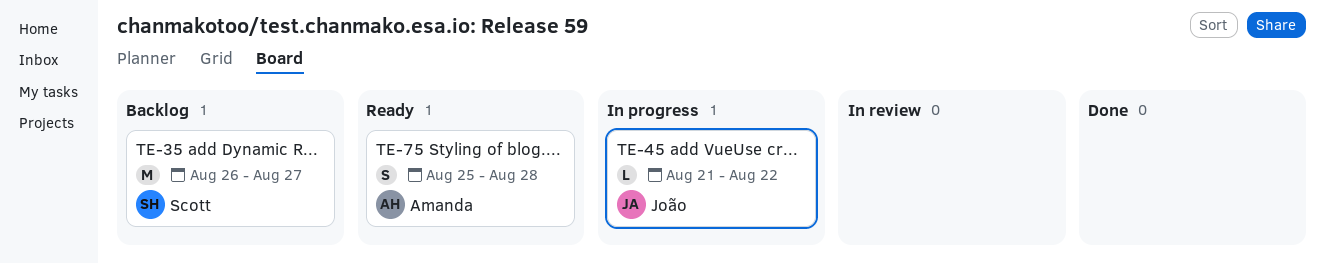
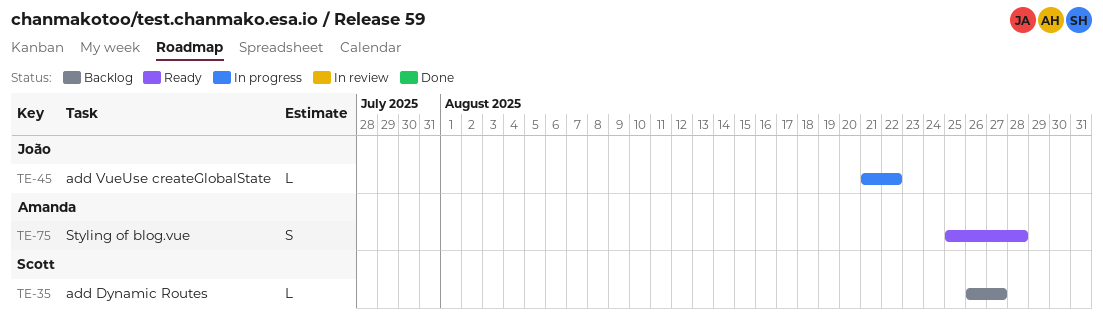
TE-35, estimate: M -> L

